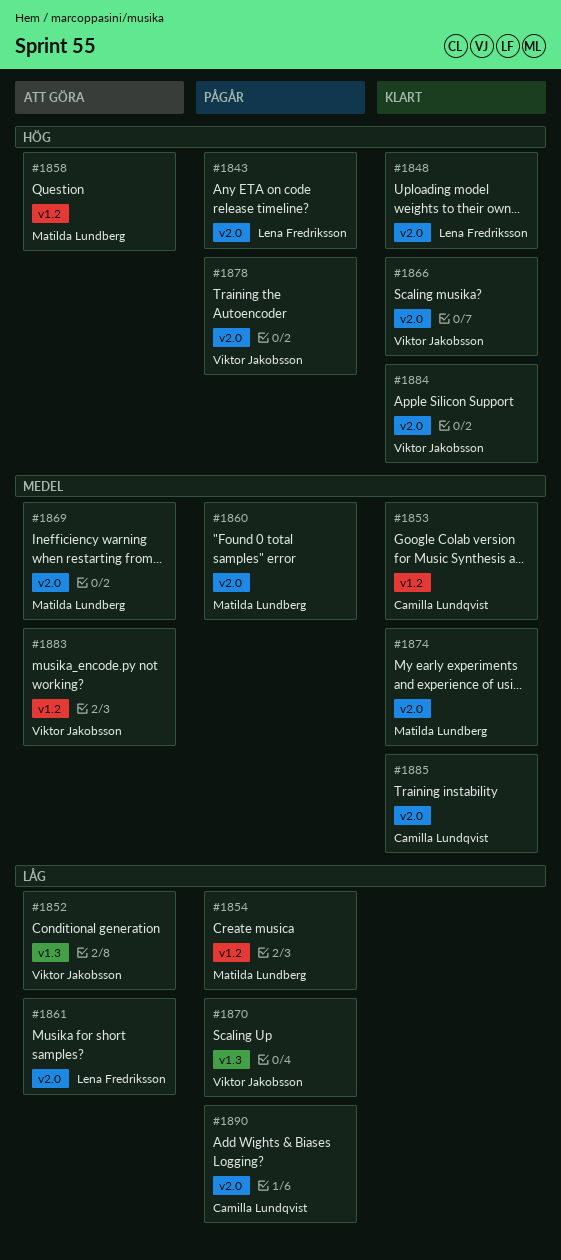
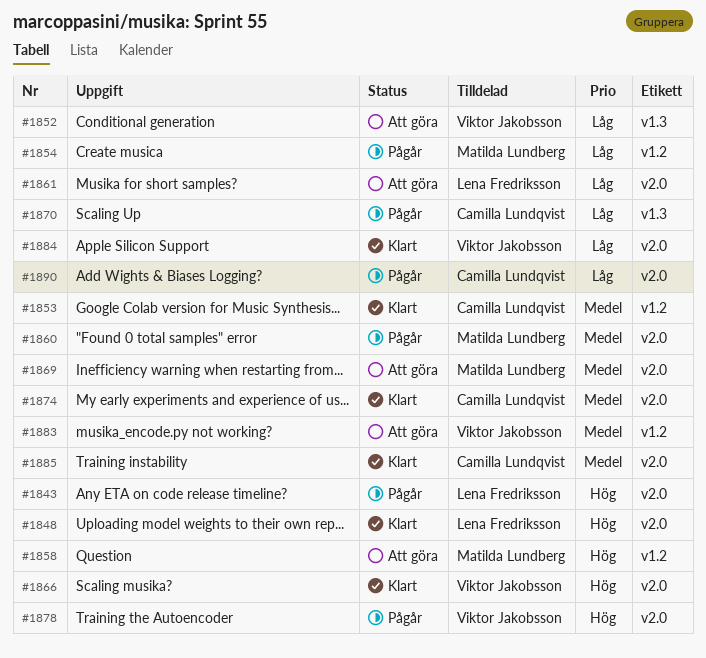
#1870, owner: Viktor Jakobsson -> Camilla Lundqvist
#1874, owner: Matilda Lundberg -> Camilla Lundqvist
#1884, priority: Hög -> Låg

